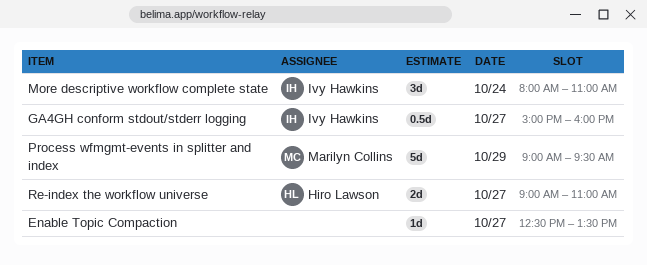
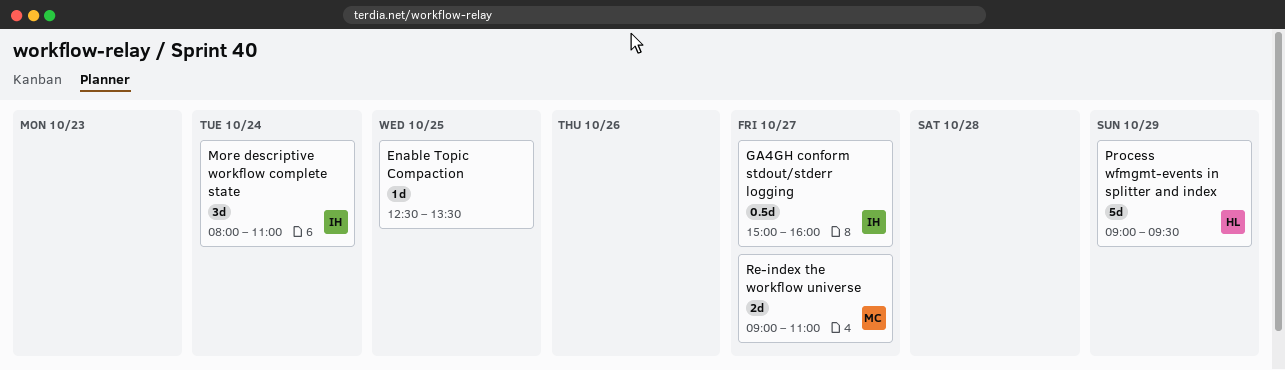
Enable Topic Compaction, day: Oct 27 -> Oct 25
Process wfmgmt-events in splitter and index, owner: Marilyn Collins -> Hiro Lawson
Re-index the workflow universe, owner: Hiro Lawson -> Marilyn Collins

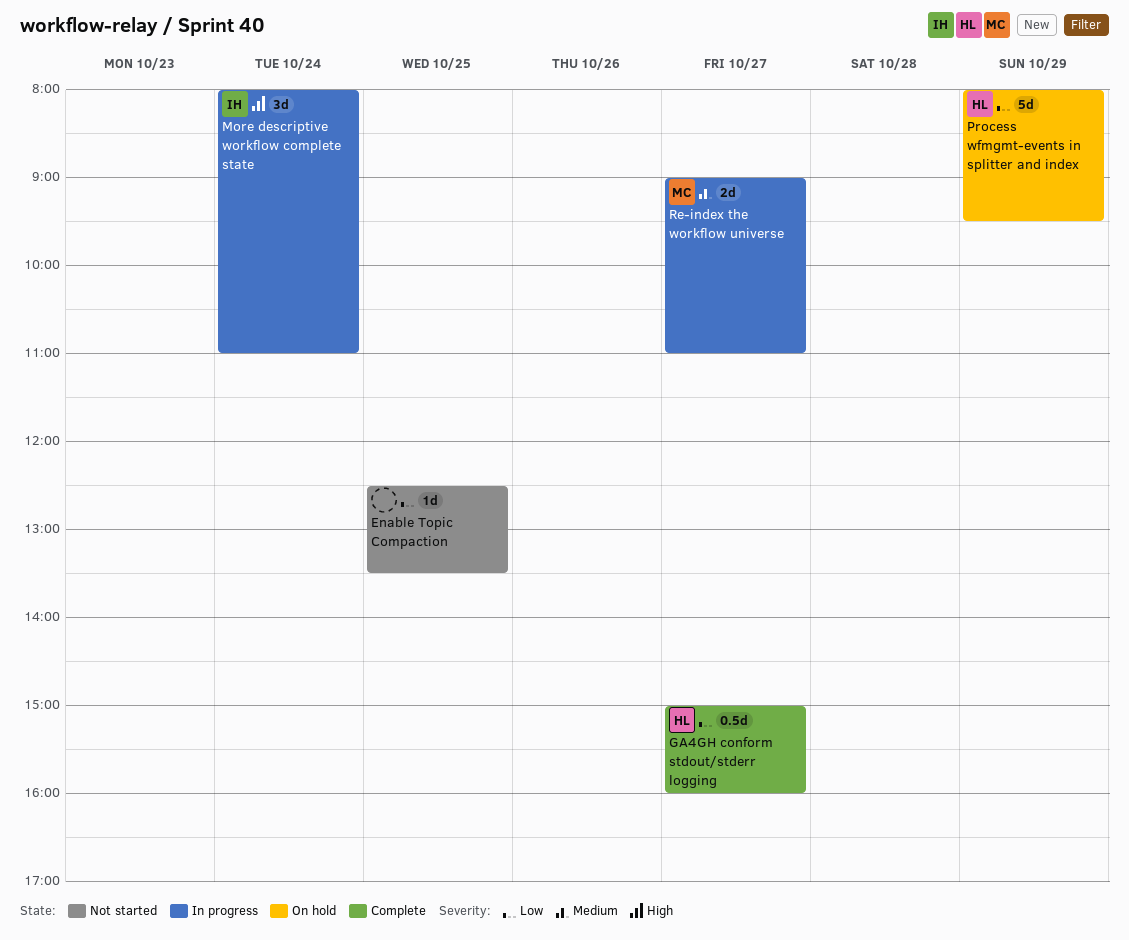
GA4GH conform stdout/stderr logging, owner: IH -> HL
Process wfmgmt-events in splitter and index, begins: 09:00 -> 08:00

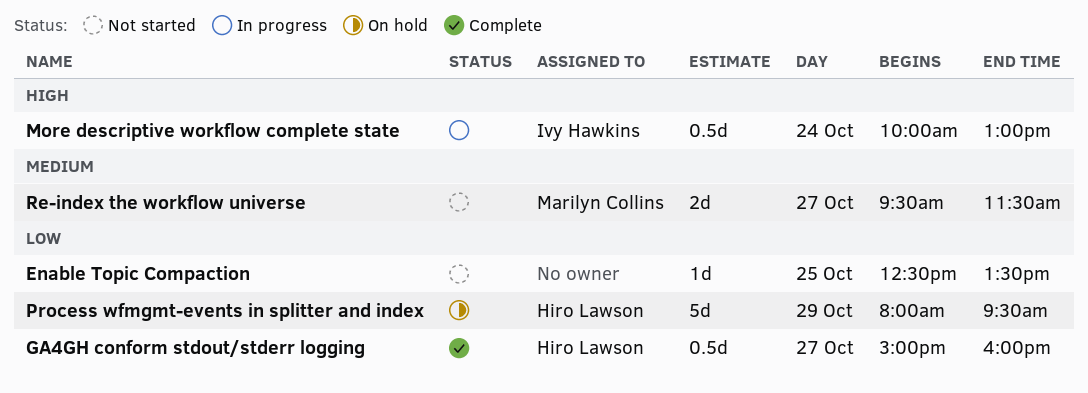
More descriptive workflow complete state, estimate: 3d -> 0.5d
More descriptive workflow complete state, begins: 08:00 -> 10:00
More descriptive workflow complete state, ends: 11:00 -> 13:00
Re-index the workflow universe, status: In progress -> Not started
Re-index the workflow universe, begins: 09:00 -> 09:30
Re-index the workflow universe, ends: 11:00 -> 11:30

